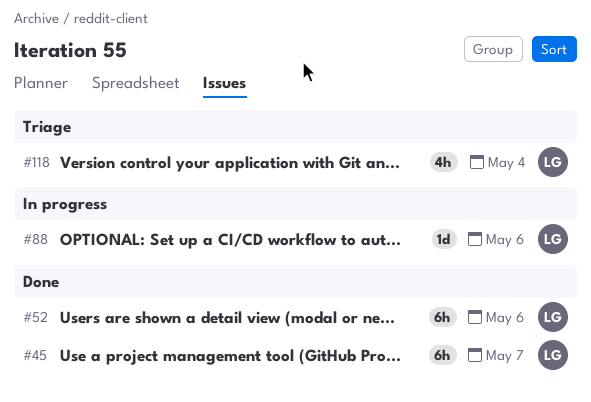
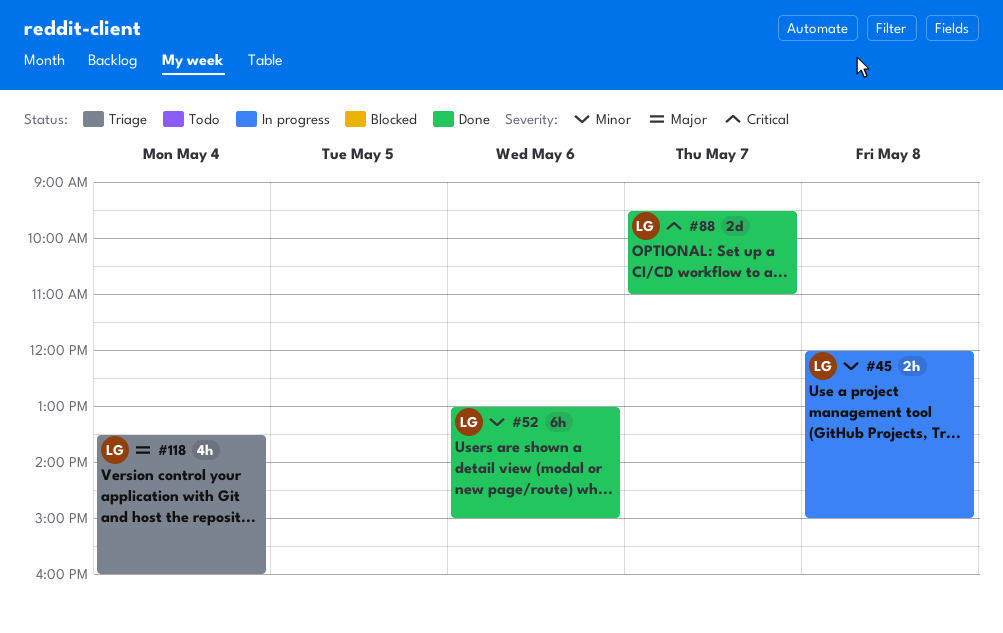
#45, status: Done -> In progress
#45, estimate: 6h -> 2h
#45, day: May 7 -> May 8
#88, status: In progress -> Done
#88, estimate: 1d -> 2d
#88, day: May 6 -> May 7

